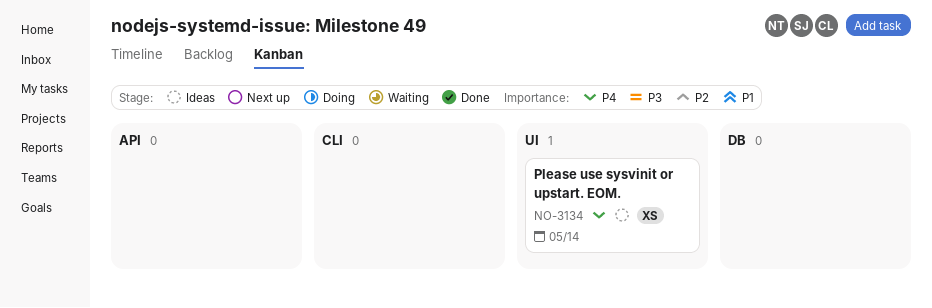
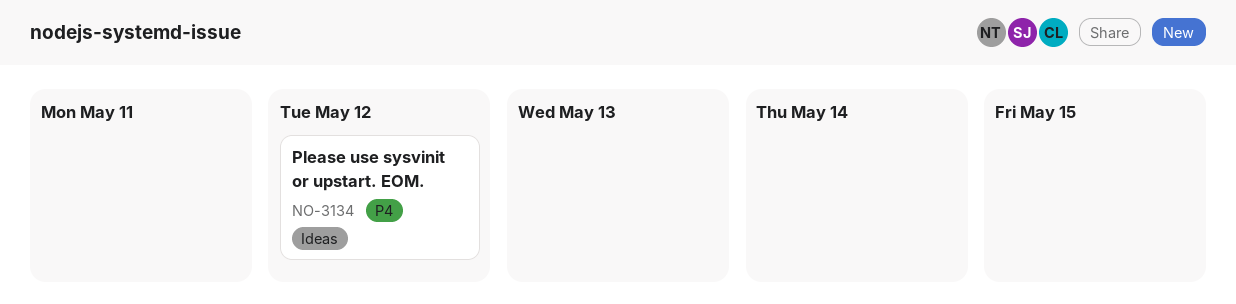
NO-3134, due: May 14 -> May 12

